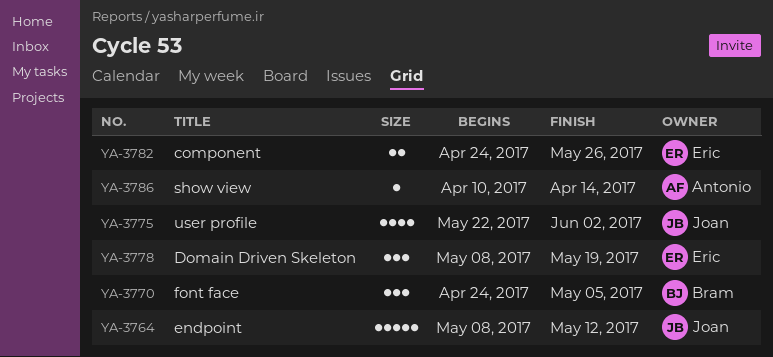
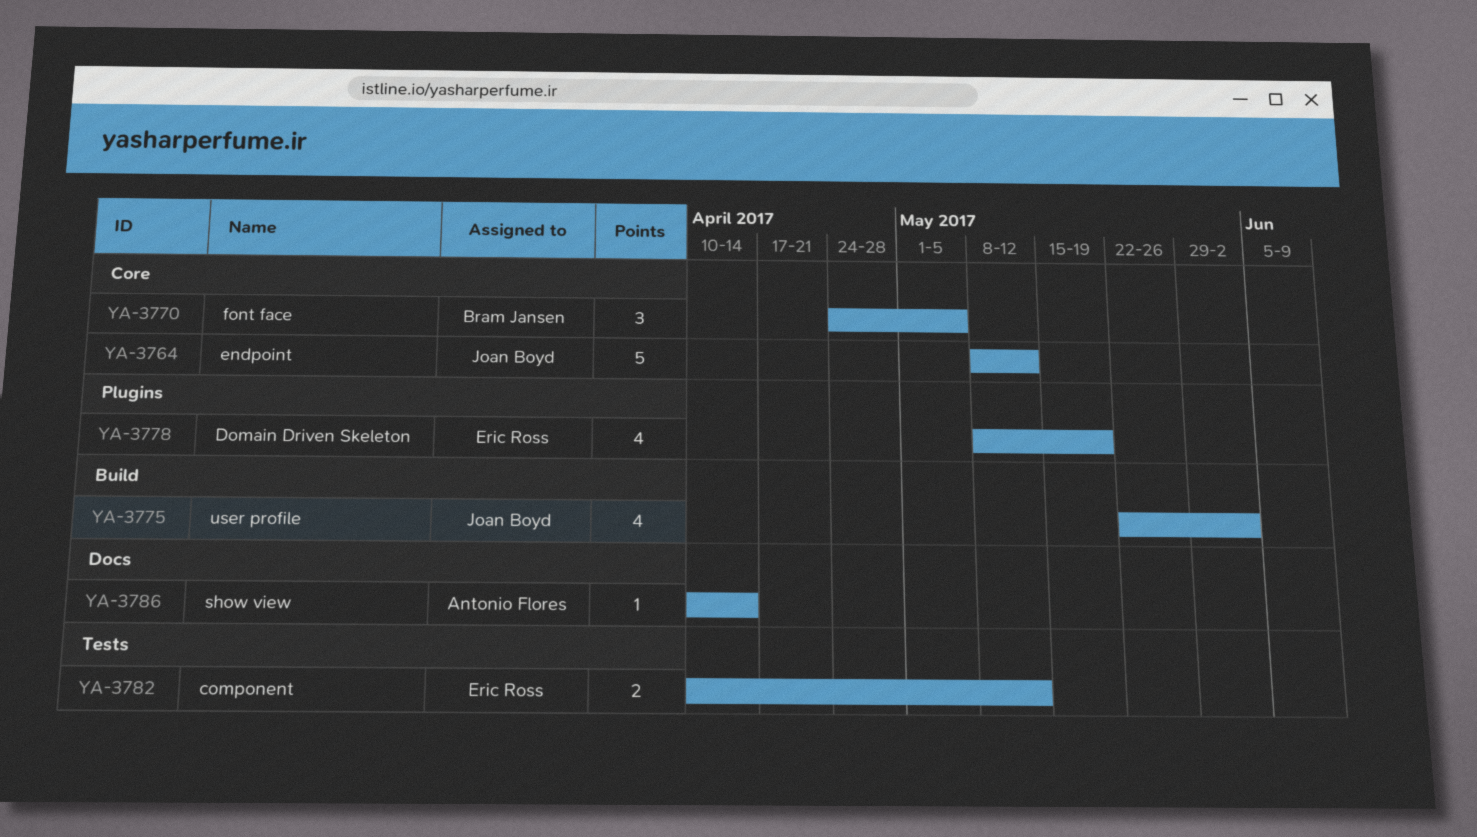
YA-3778, estimate: 3 -> 4
YA-3782, start: Apr 24 -> Apr 10
YA-3782, due: May 26 -> May 12

